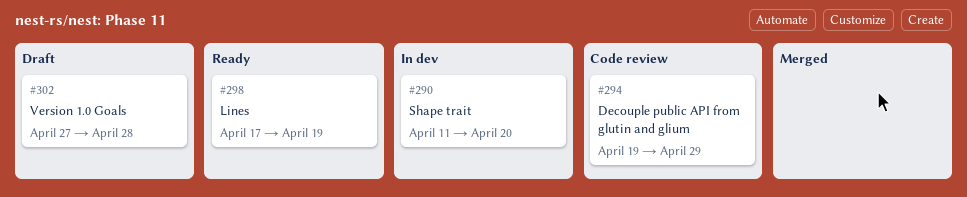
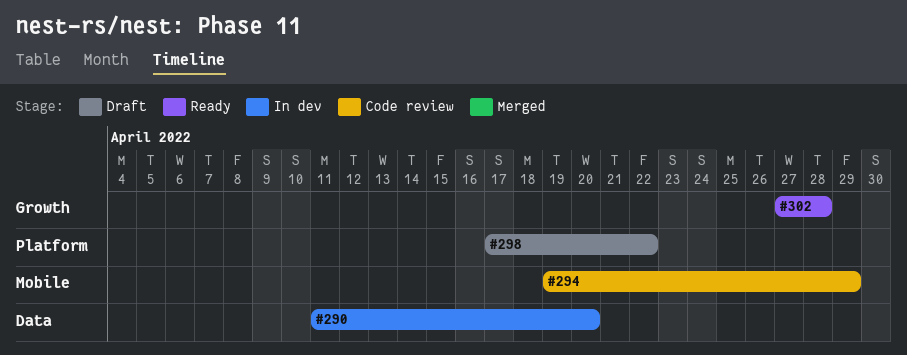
#298, status: Ready -> Draft
#298, due: Apr 19 -> Apr 22
#302, status: Draft -> Ready

